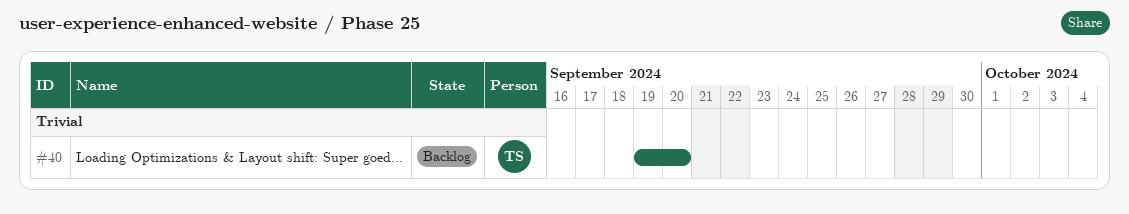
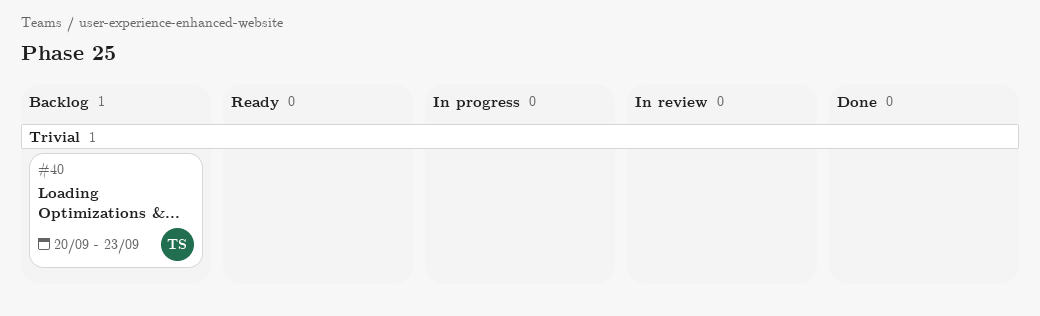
#40, start: Sep 19 -> Sep 20
#40, due: Sep 20 -> Sep 23

